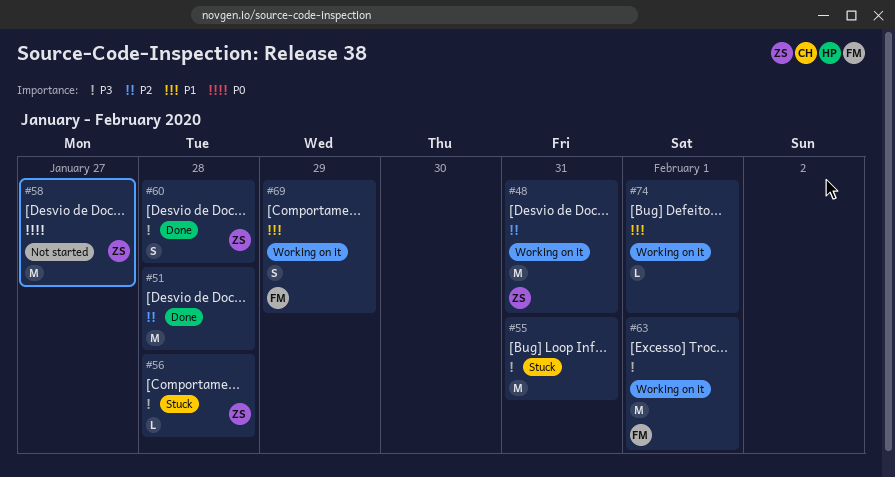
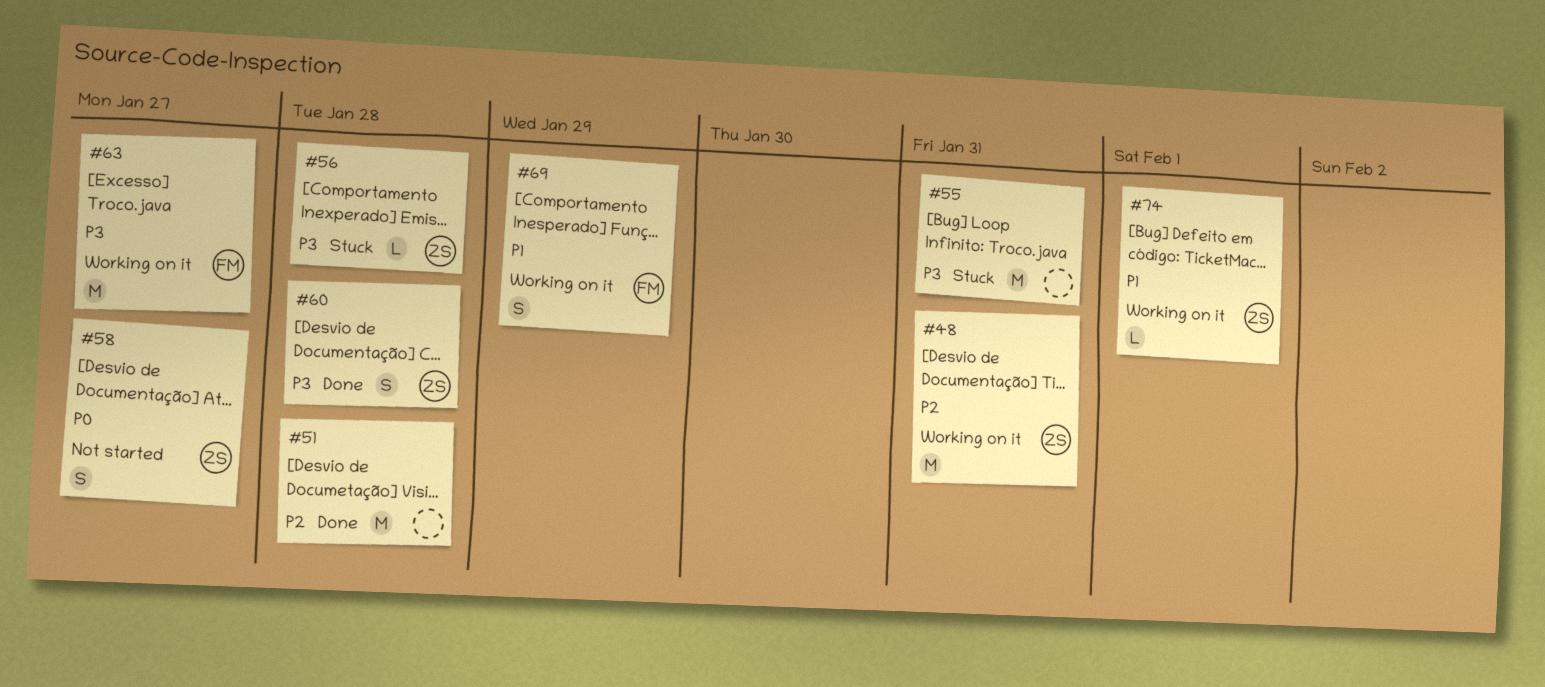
#58, estimate: M -> S
#63, due: Feb 1 -> Jan 27
#74, owner: none -> ZS

